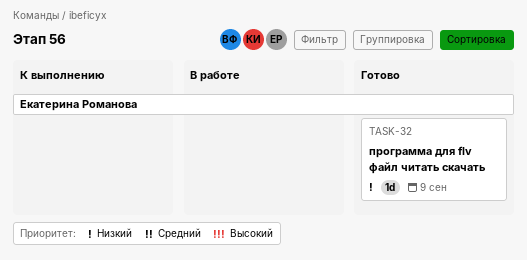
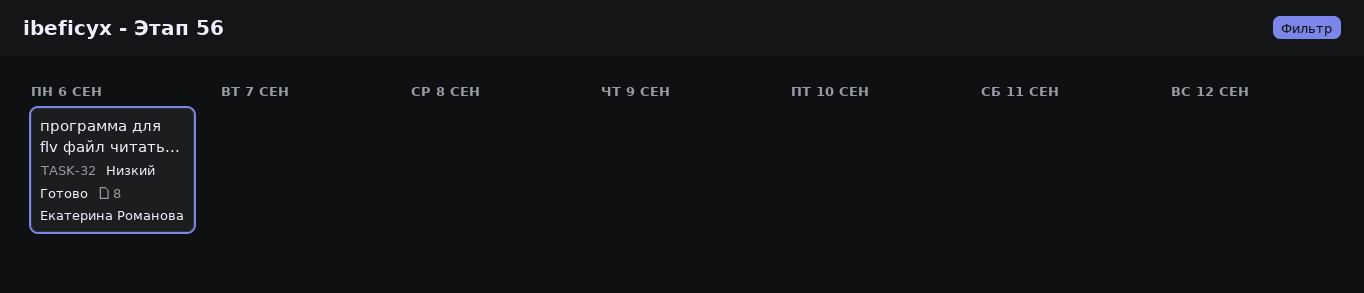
TASK-32, due: Sep 9 -> Sep 6

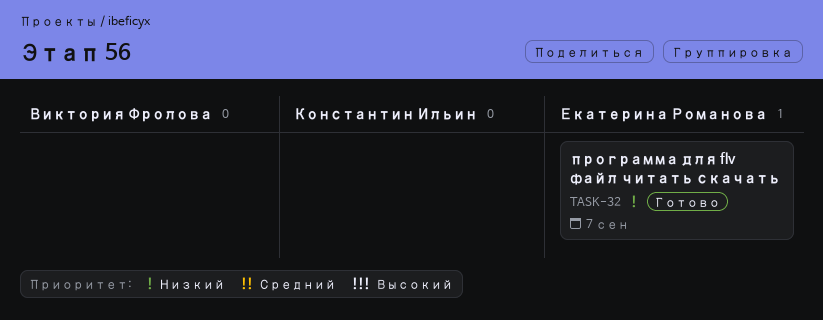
TASK-32, due: Sep 6 -> Sep 7

